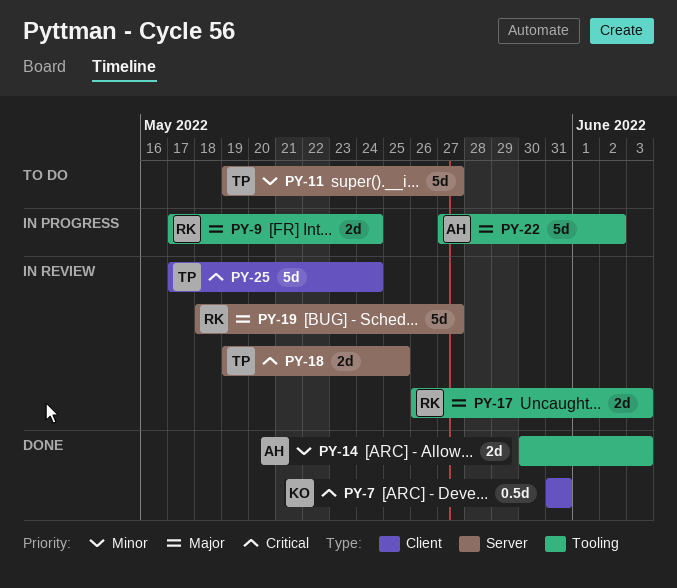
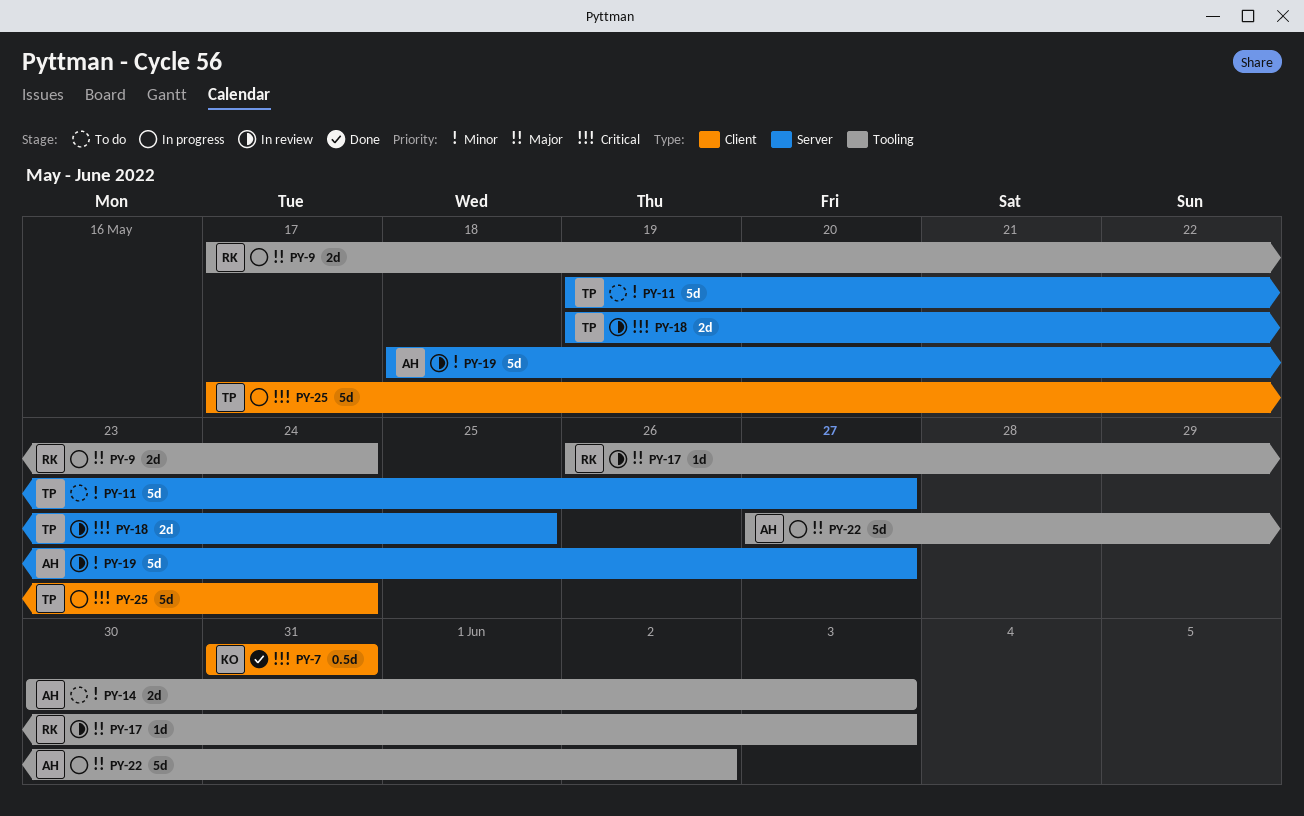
PY-14, status: Done -> To do
PY-17, estimate: 2d -> 1d
PY-19, owner: RK -> AH
PY-19, priority: Major -> Minor
PY-25, status: In review -> In progress

